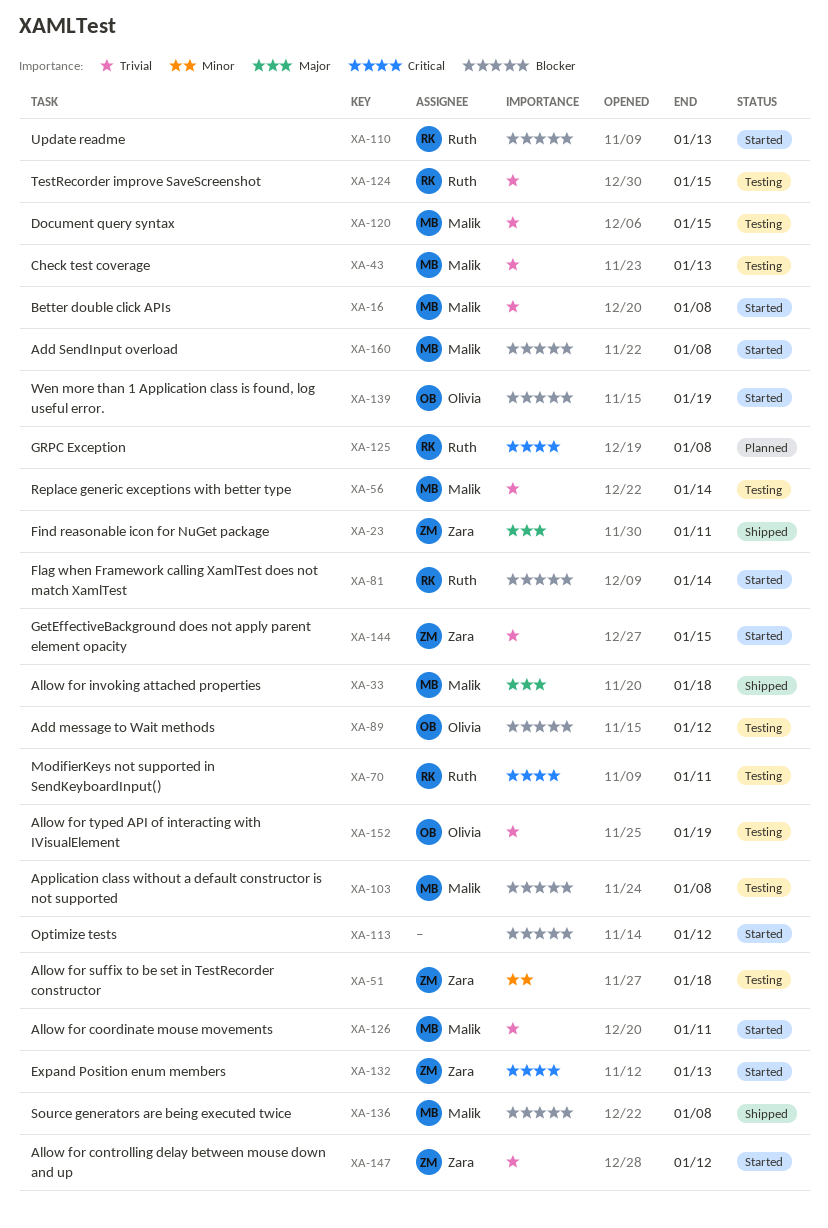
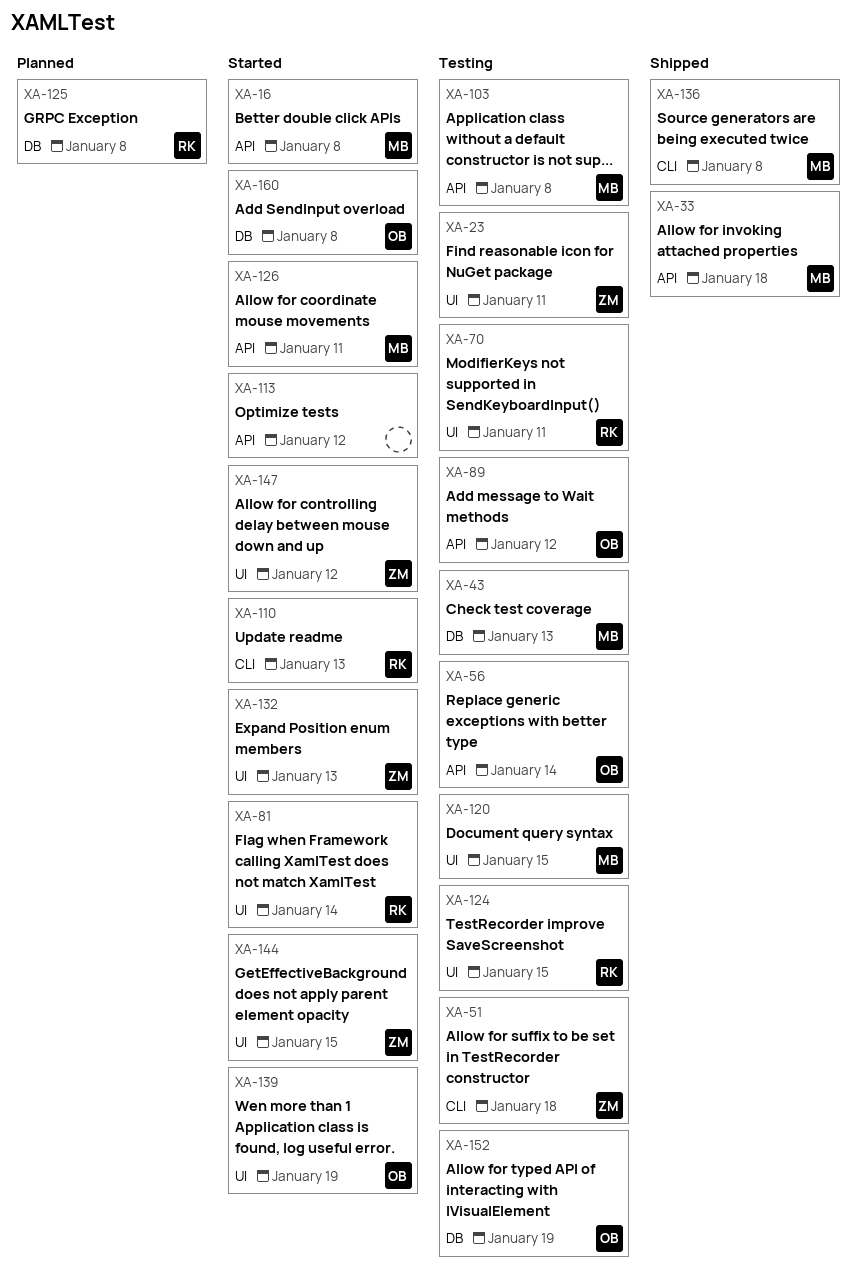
XA-23, status: Shipped -> Testing
XA-56, owner: Malik -> Olivia
XA-160, owner: Malik -> Olivia

